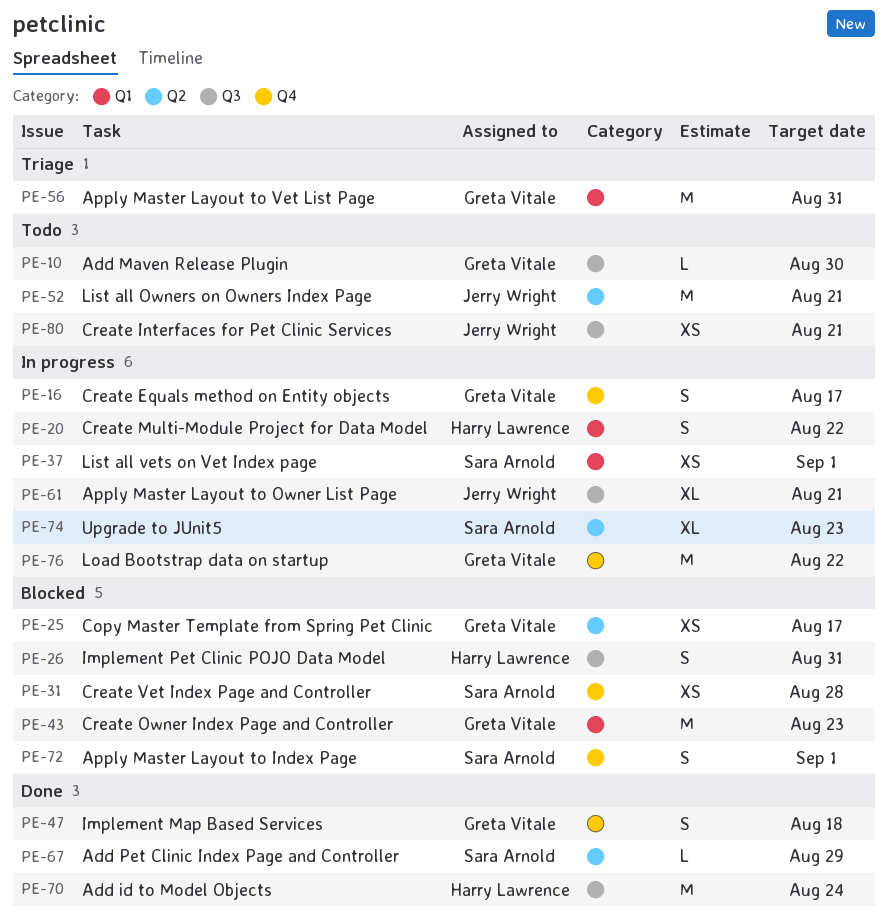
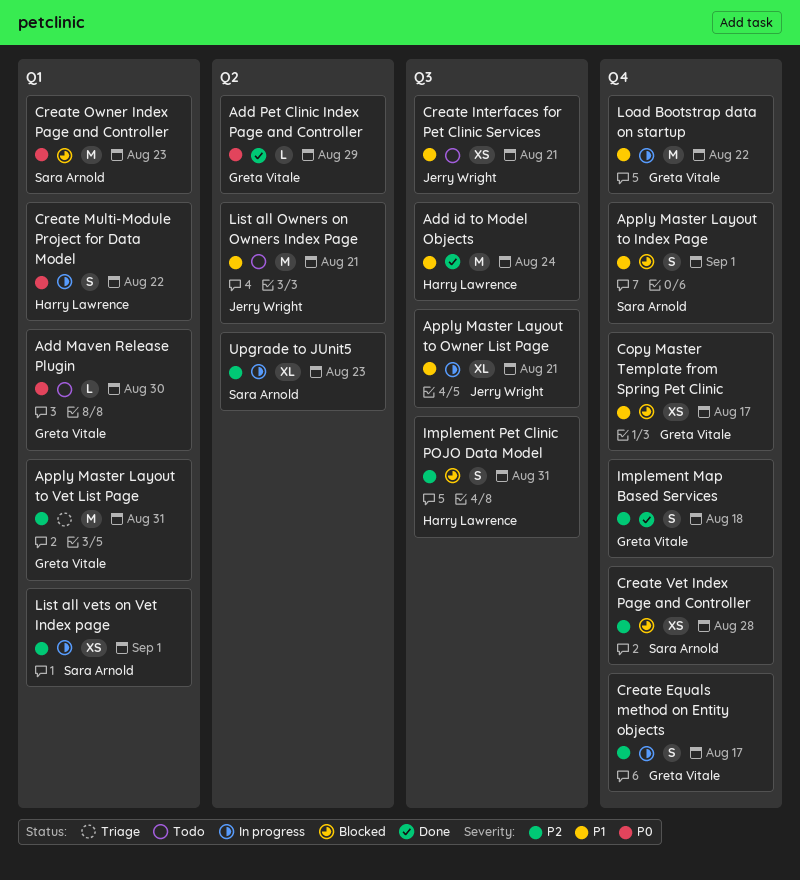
Add Maven Release Plugin, label: Q3 -> Q1
Add Pet Clinic Index Page and Controller, owner: Sara Arnold -> Greta Vitale
Copy Master Template from Spring Pet Clinic, label: Q2 -> Q4
Create Owner Index Page and Controller, owner: Greta Vitale -> Sara Arnold

